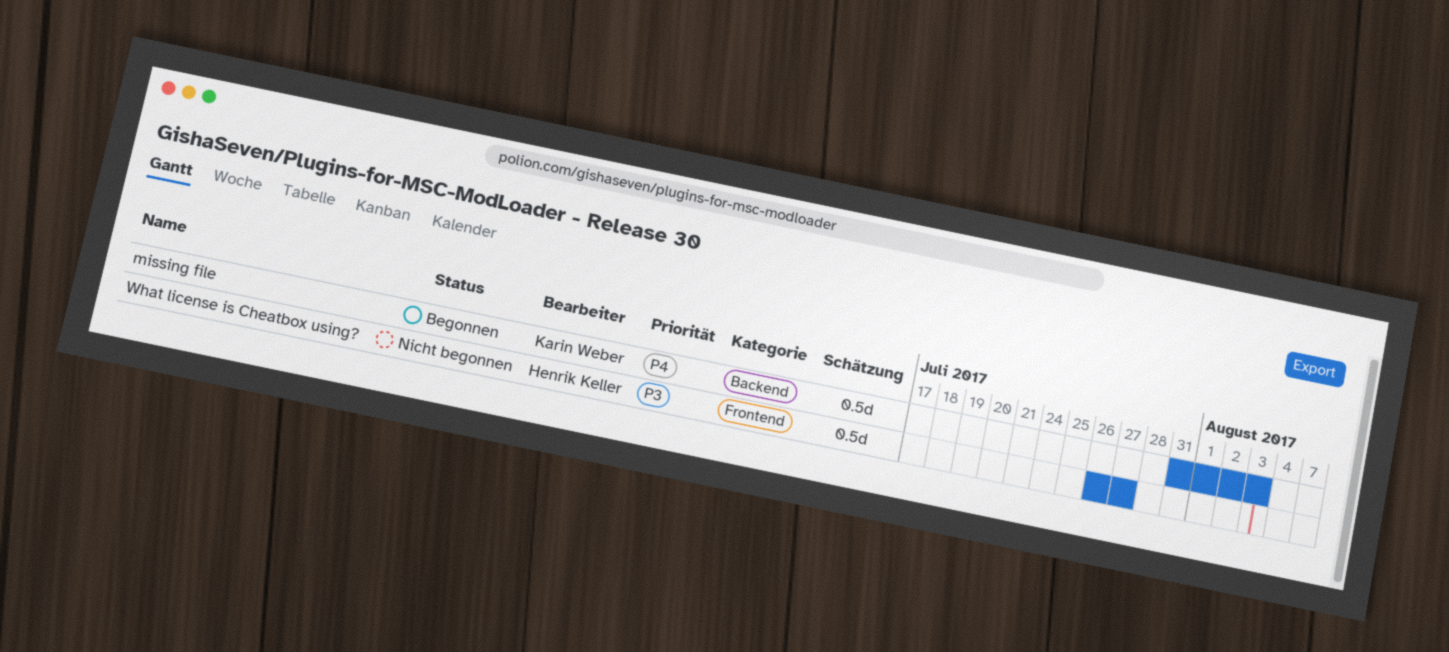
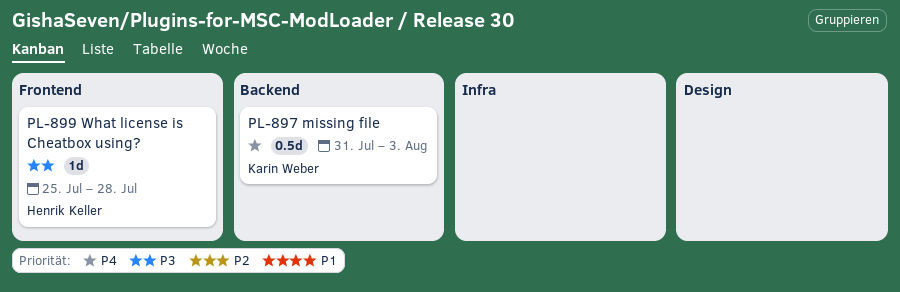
What license is Cheatbox using?, estimate: 0.5d -> 1d
What license is Cheatbox using?, start: Jul 26 -> Jul 25
What license is Cheatbox using?, due: Jul 27 -> Jul 28

